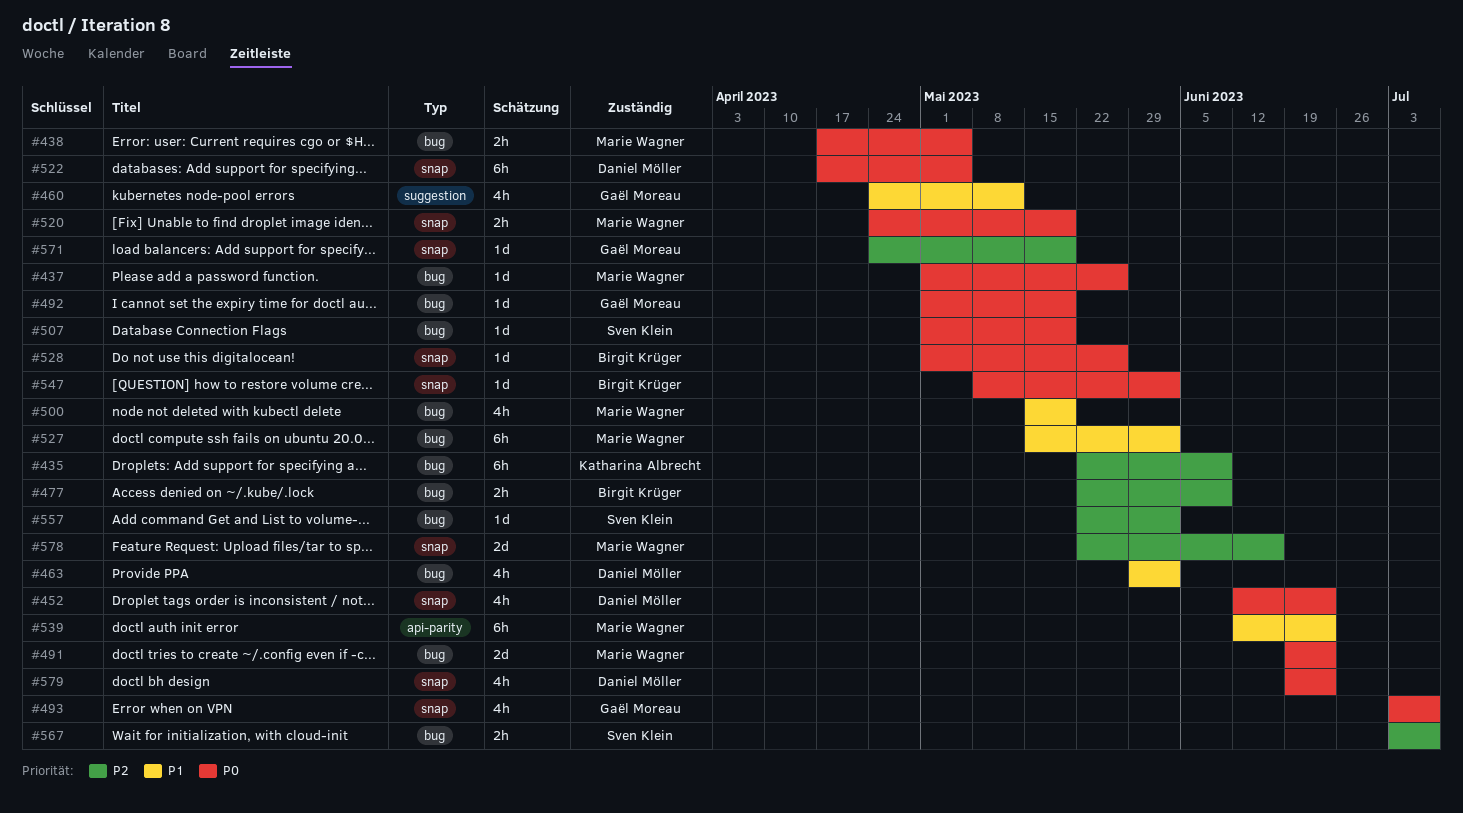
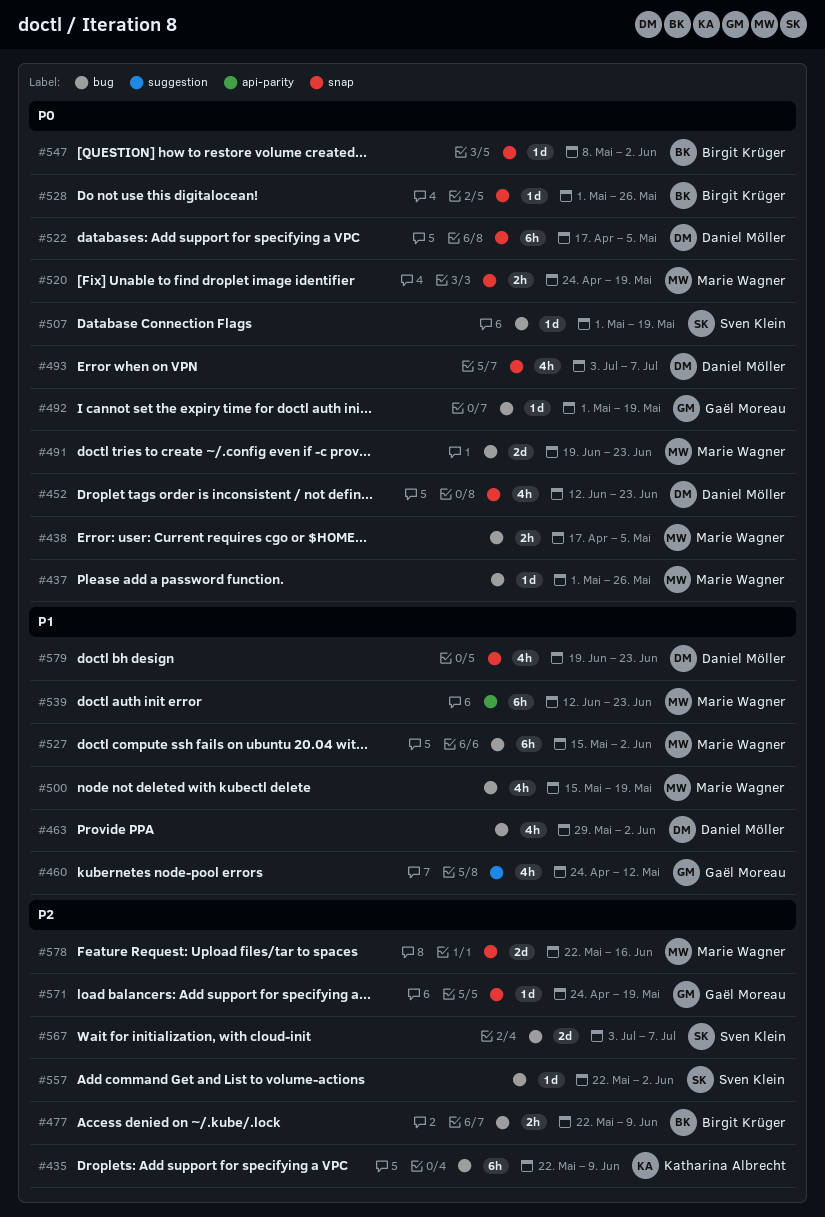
#493, owner: Gaël Moreau -> Daniel Möller
#567, estimate: 2h -> 2d
#579, priority: P0 -> P1

